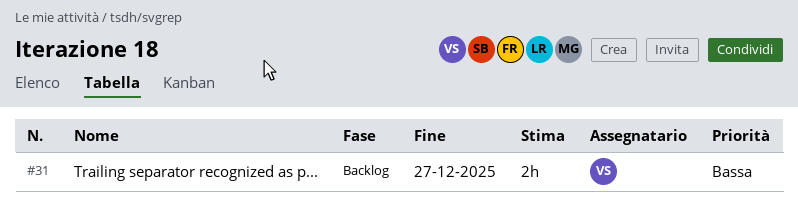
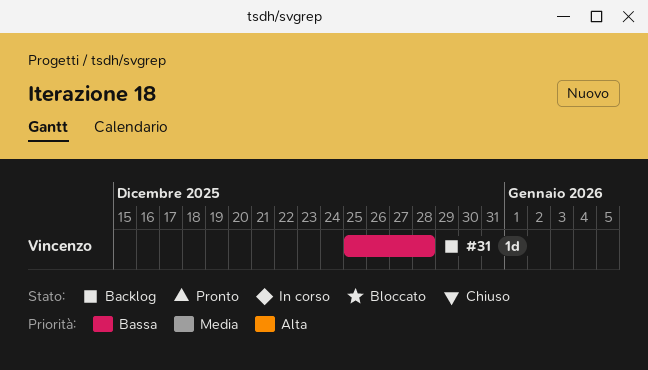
#31, estimate: 2h -> 1d
#31, due: Dec 27 -> Dec 28

